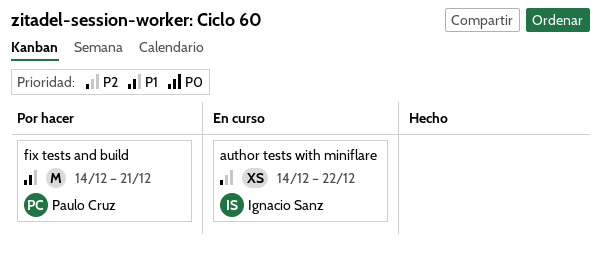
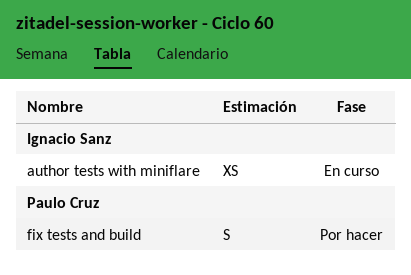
fix tests and build, estimate: M -> S

